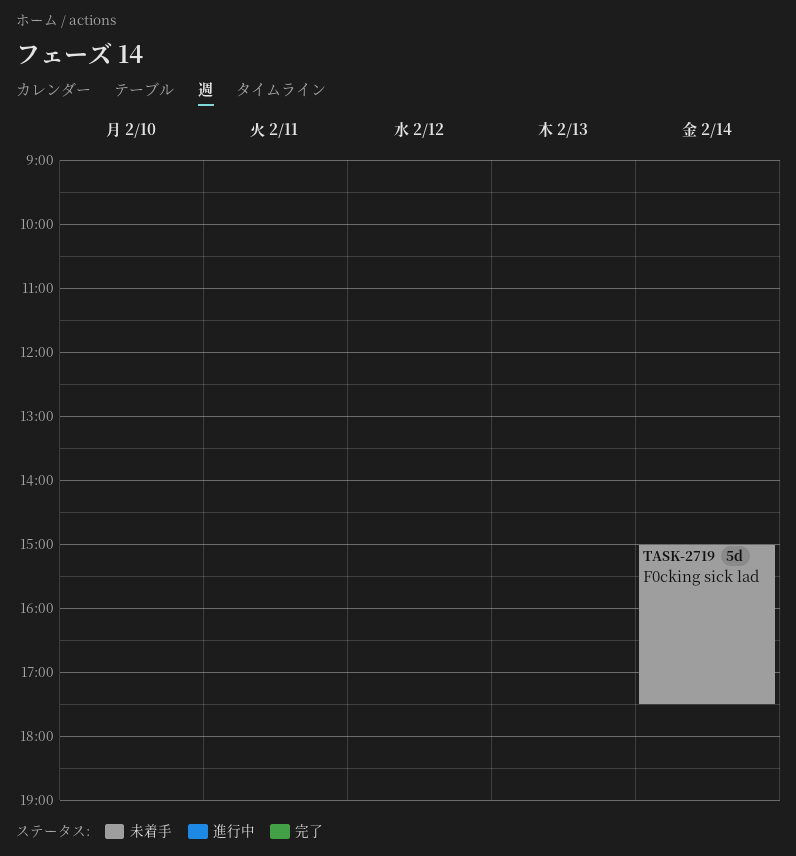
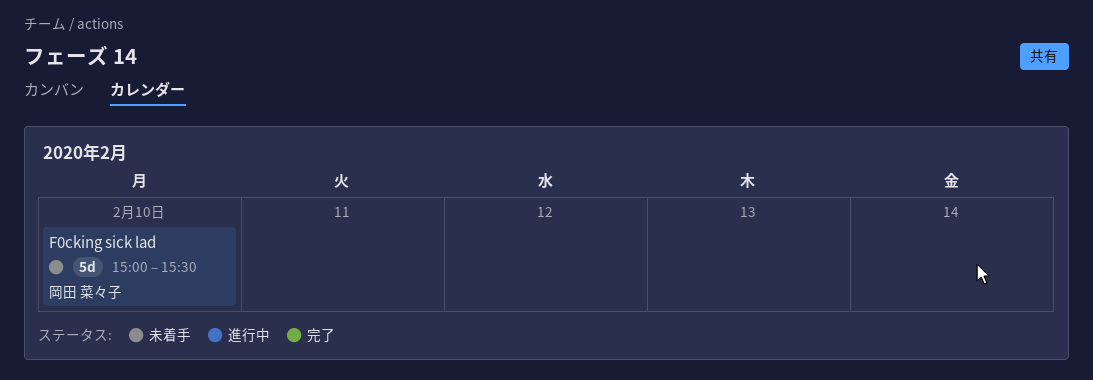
F0cking sick lad, day: Feb 14 -> Feb 10
F0cking sick lad, ends: 17:30 -> 15:30

